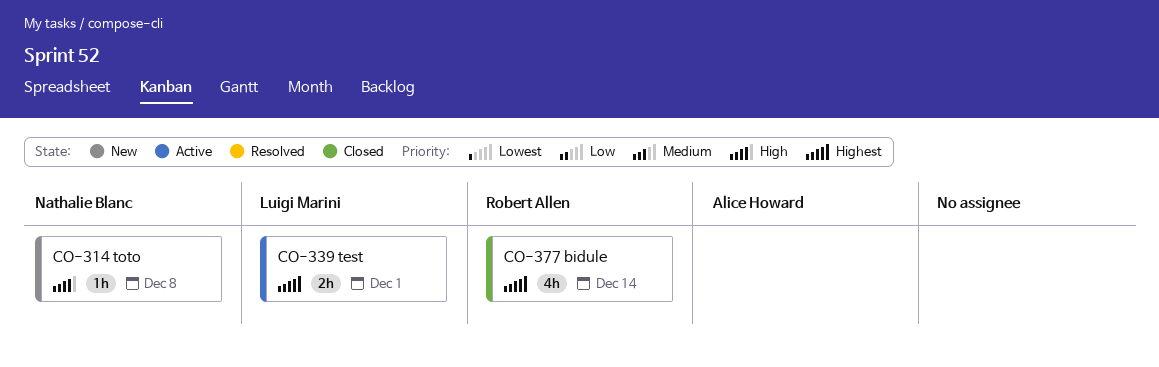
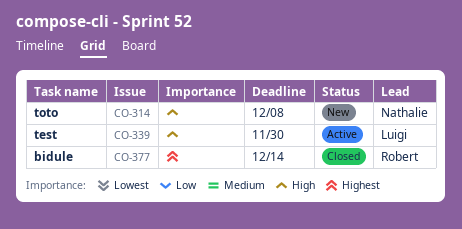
CO-339, priority: Highest -> High
CO-339, due: Dec 1 -> Nov 30

